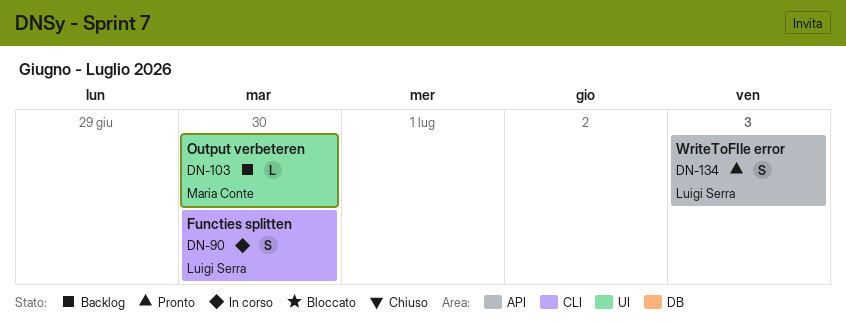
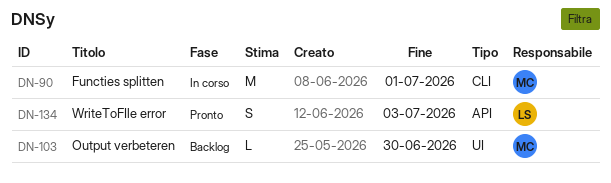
DN-90, owner: Luigi Serra -> Maria Conte
DN-90, estimate: S -> M
DN-90, due: Jun 30 -> Jul 1

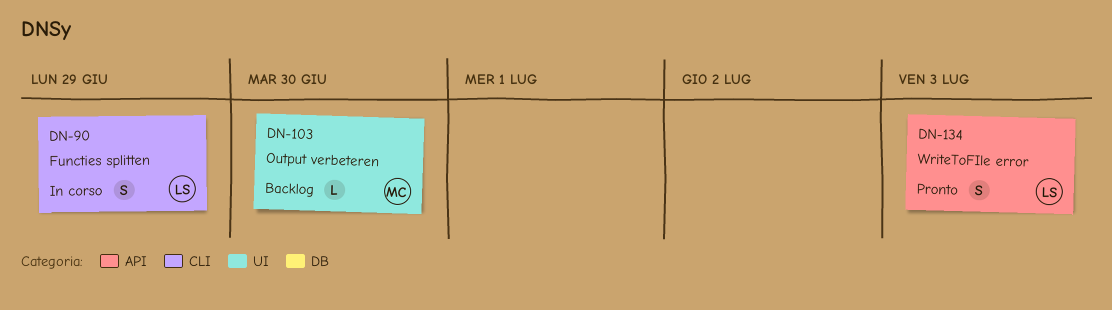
DN-90, owner: MC -> LS
DN-90, estimate: M -> S
DN-90, due: Jul 1 -> Jun 29

